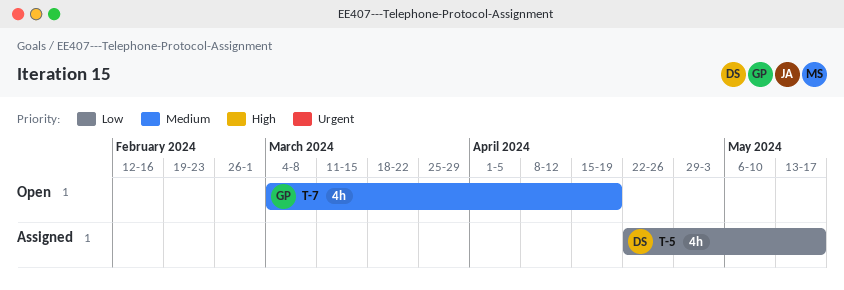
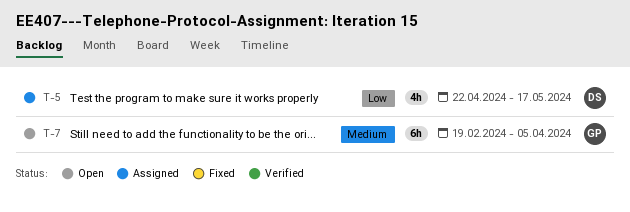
T-7, estimate: 4h -> 6h
T-7, start: Mar 4 -> Feb 19
T-7, due: Apr 19 -> Apr 5

